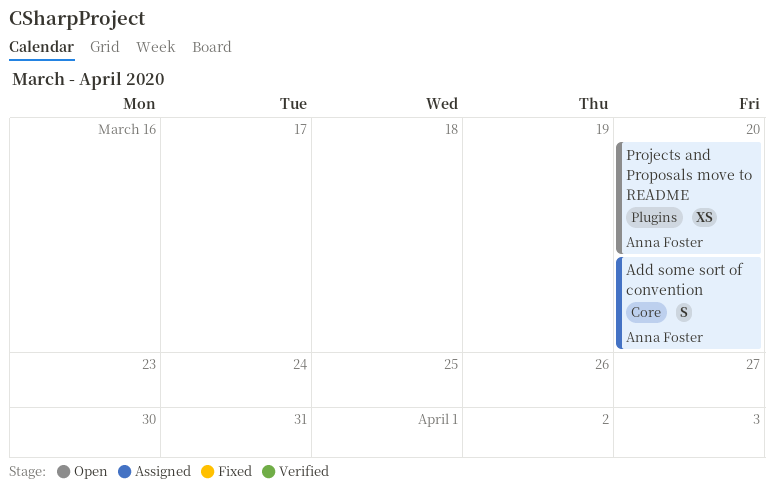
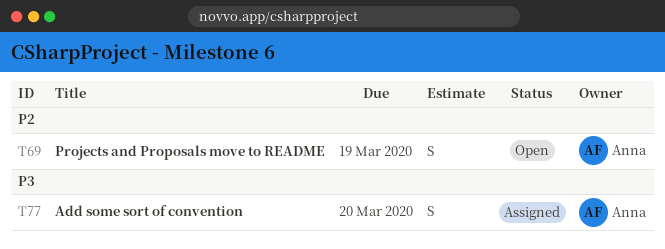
Projects and Proposals move to README, estimate: XS -> S
Projects and Proposals move to README, due: Mar 20 -> Mar 19

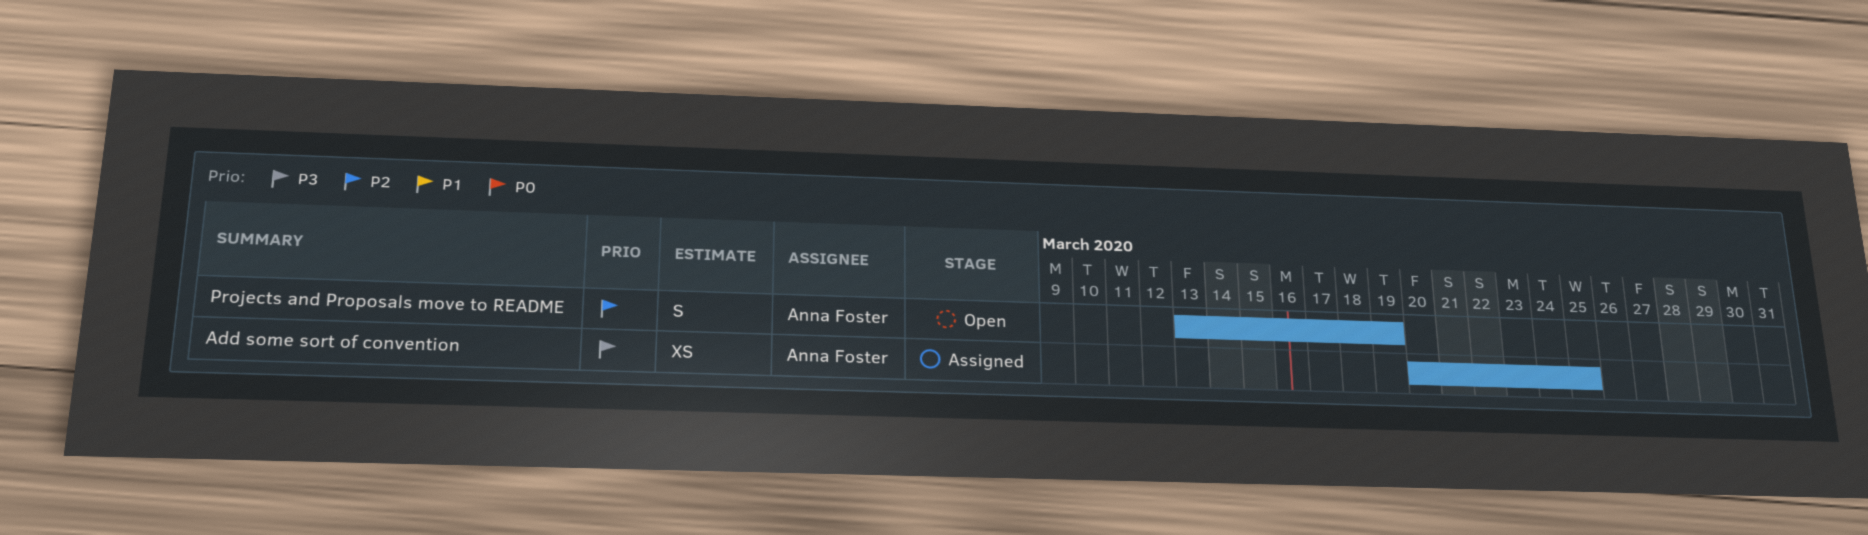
Add some sort of convention, estimate: S -> XS
Add some sort of convention, due: Mar 20 -> Mar 25

